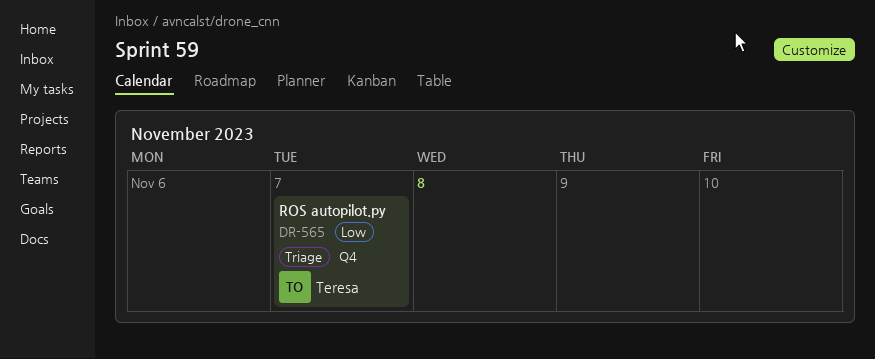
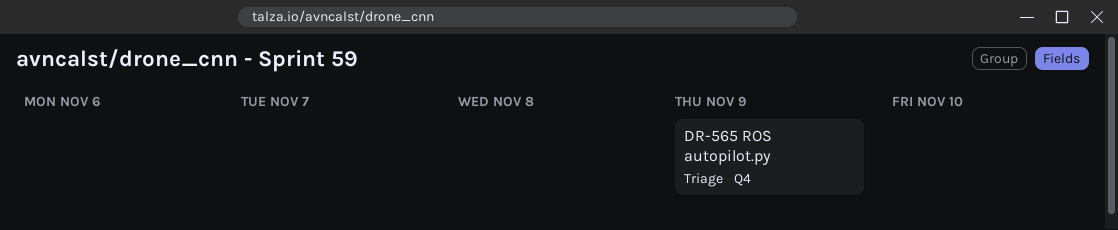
DR-565, due: Nov 7 -> Nov 9

